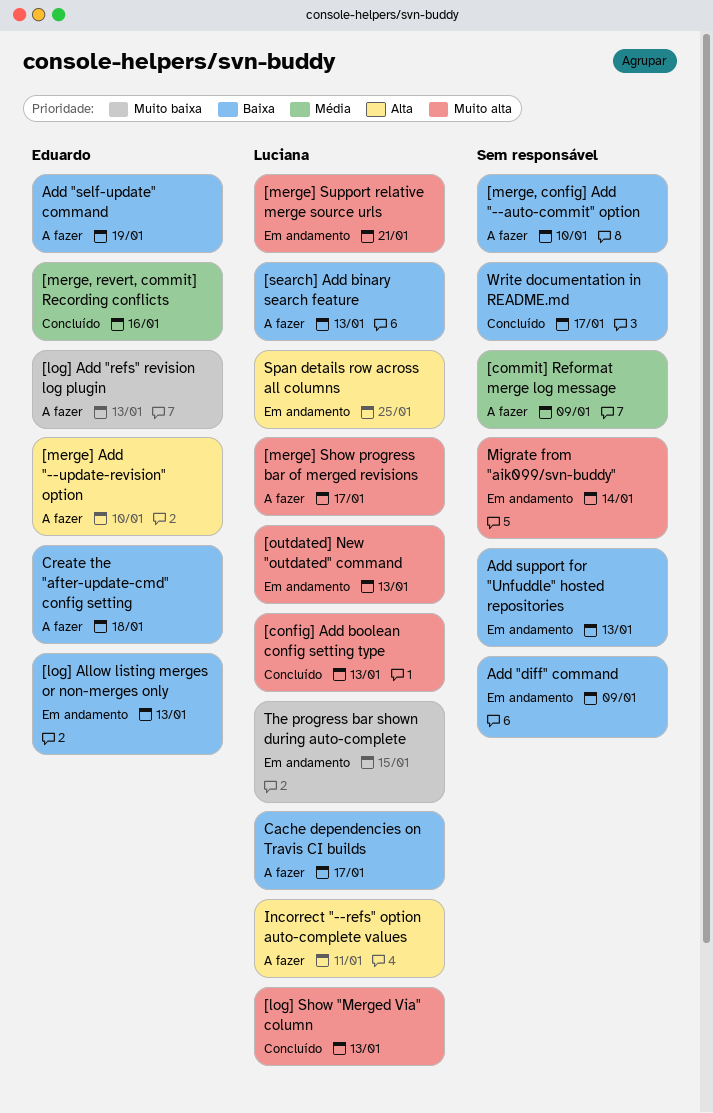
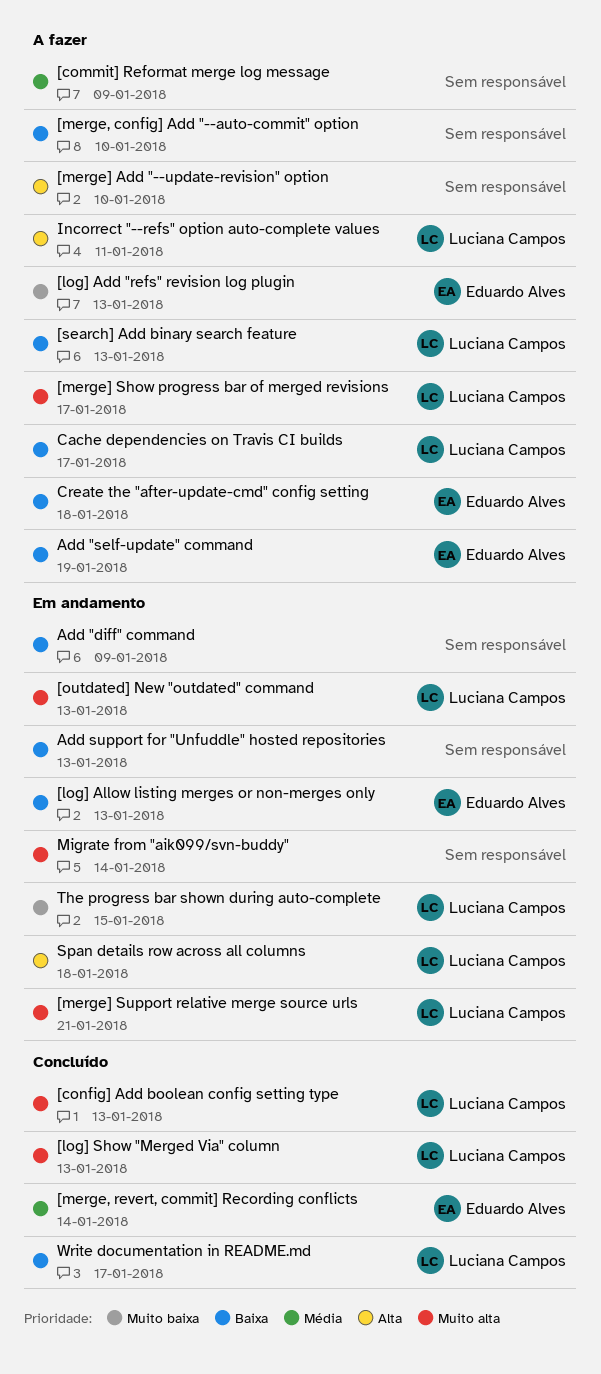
[merge, revert, commit] Recording conflicts, due: Jan 16 -> Jan 14
[merge] Add "--update-revision" option, owner: Eduardo Alves -> none
Span details row across all columns, due: Jan 25 -> Jan 18
Write documentation in README.md, owner: none -> Luciana Campos

